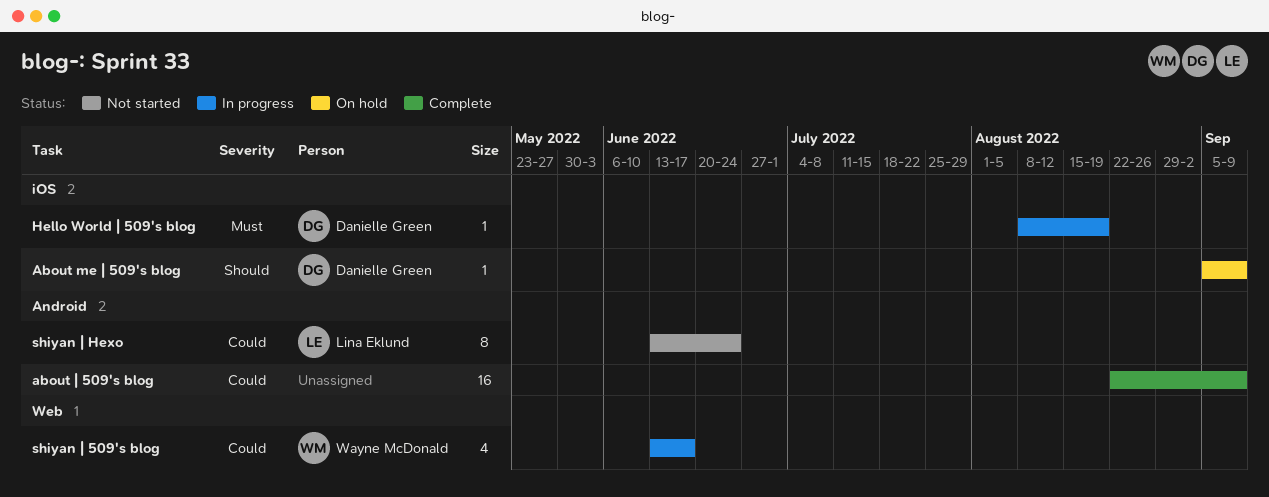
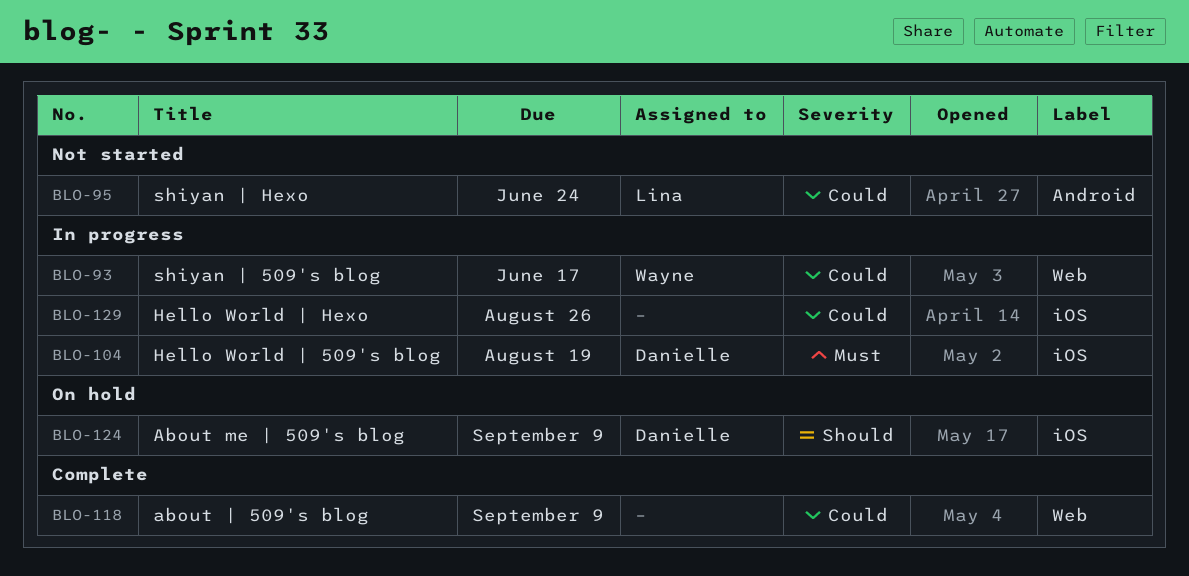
about | 509's blog, label: Android -> Web
Hello World | Hexo: none -> present

